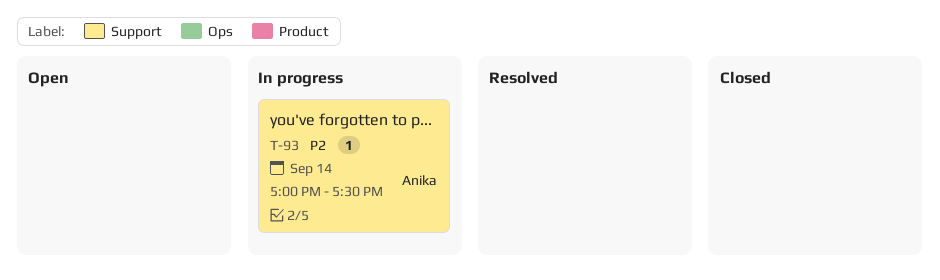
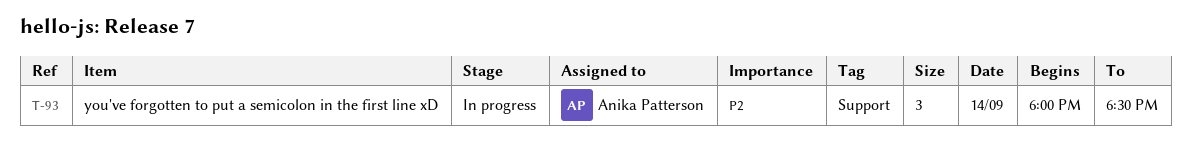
T-93, estimate: 1 -> 3
T-93, begins: 17:00 -> 18:00
T-93, ends: 17:30 -> 18:30

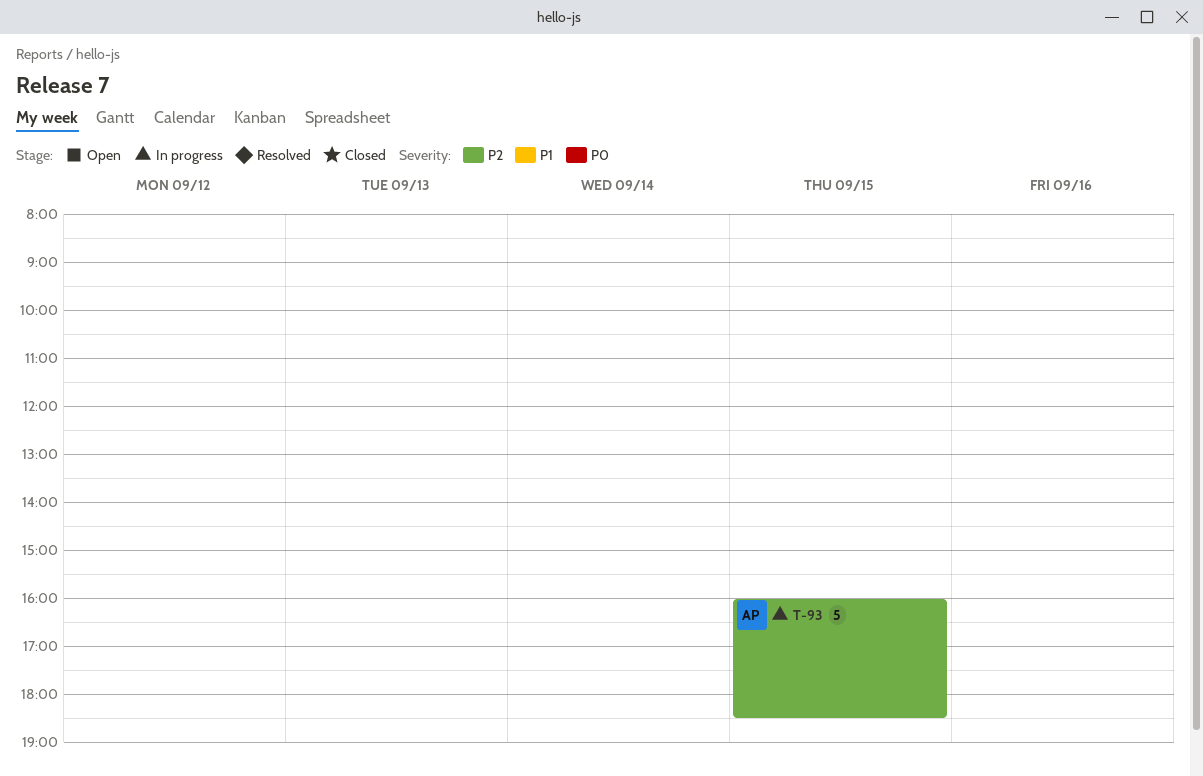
T-93, estimate: 3 -> 5
T-93, day: Sep 14 -> Sep 15
T-93, begins: 18:00 -> 16:00

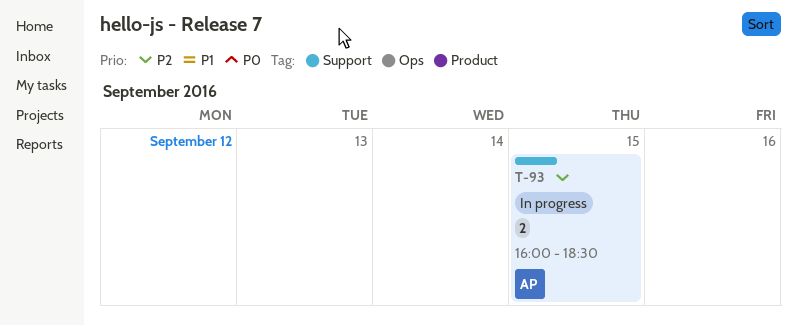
T-93, estimate: 5 -> 2

